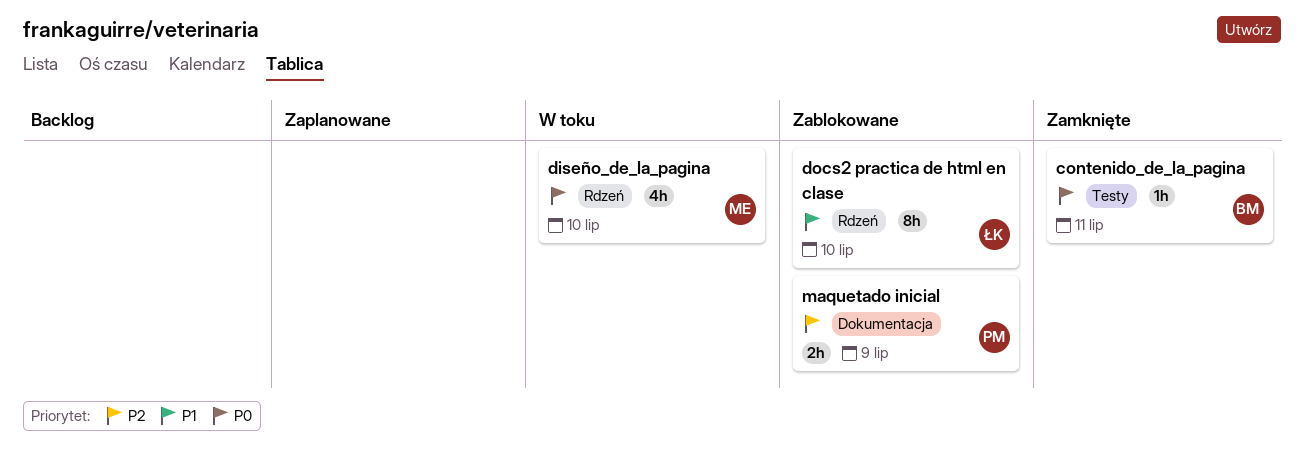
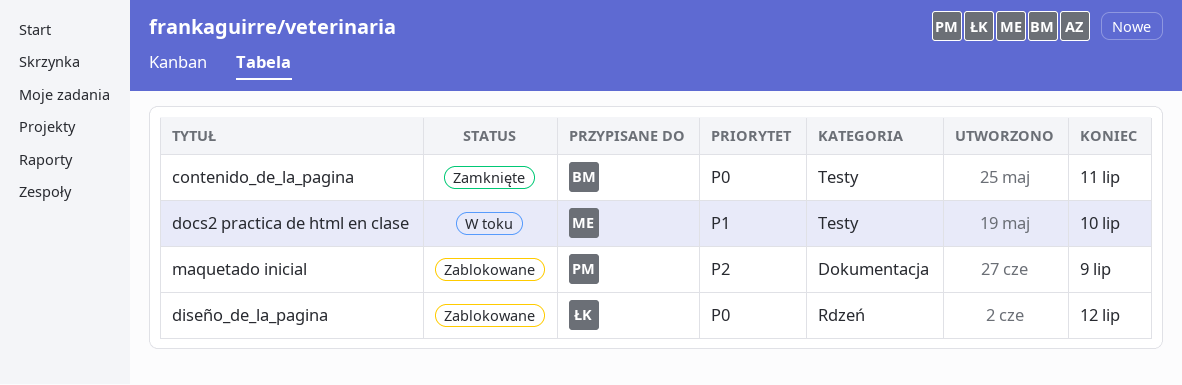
diseño_de_la_pagina, status: W toku -> Zablokowane
diseño_de_la_pagina, owner: ME -> ŁK
diseño_de_la_pagina, due: Jul 10 -> Jul 12
docs2 practica de html en clase, status: Zablokowane -> W toku
docs2 practica de html en clase, owner: ŁK -> ME
docs2 practica de html en clase, label: Rdzeń -> Testy

